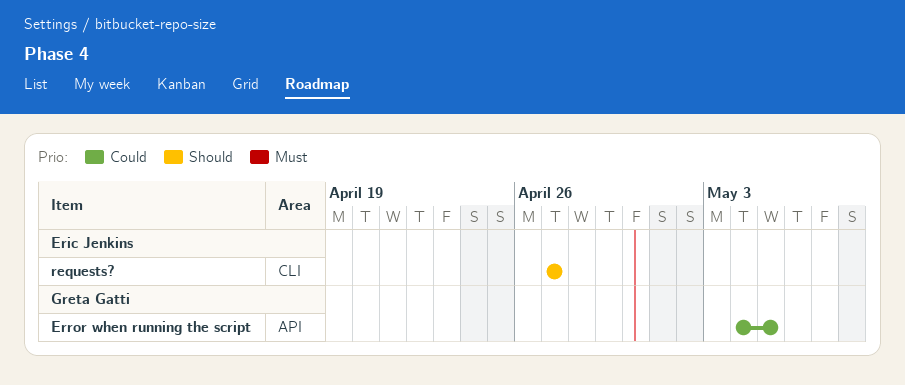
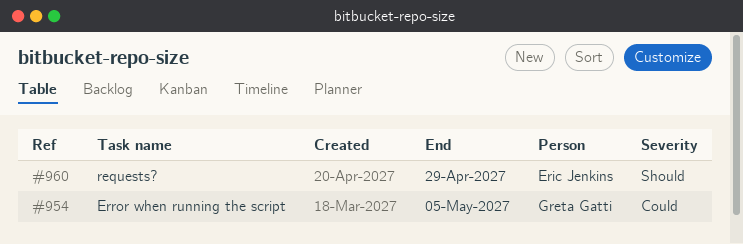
requests?, due: Apr 27 -> Apr 29

